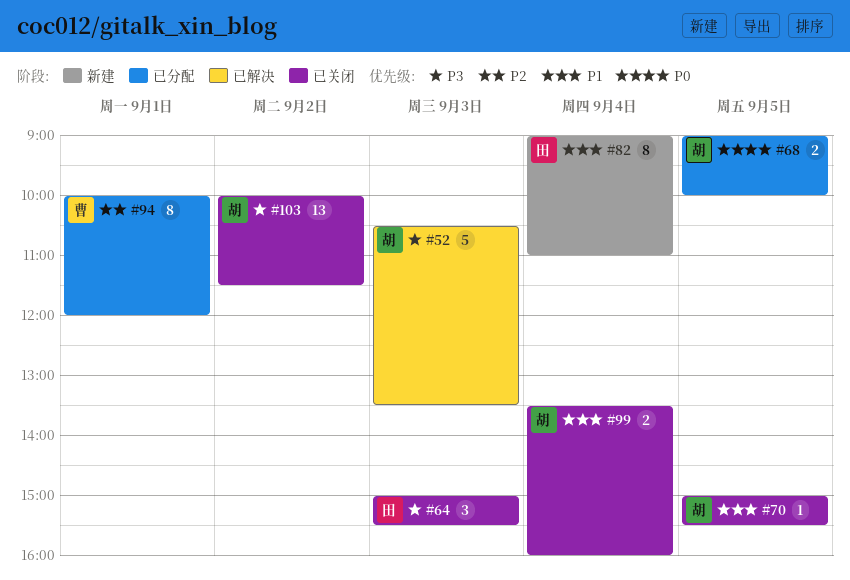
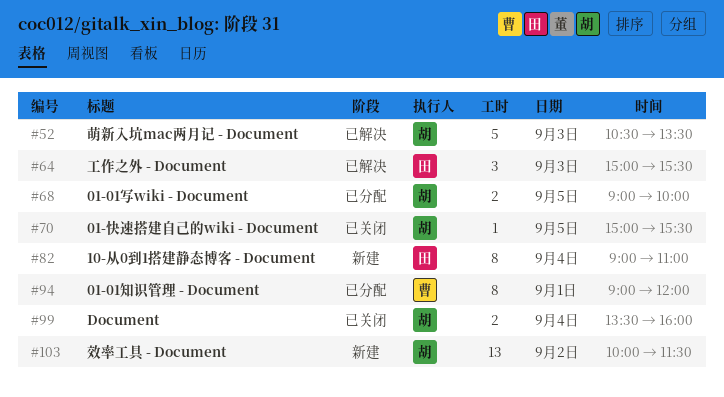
#64, status: 已关闭 -> 已解决
#94, begins: 10:00 -> 09:00
#103, status: 已关闭 -> 新建

